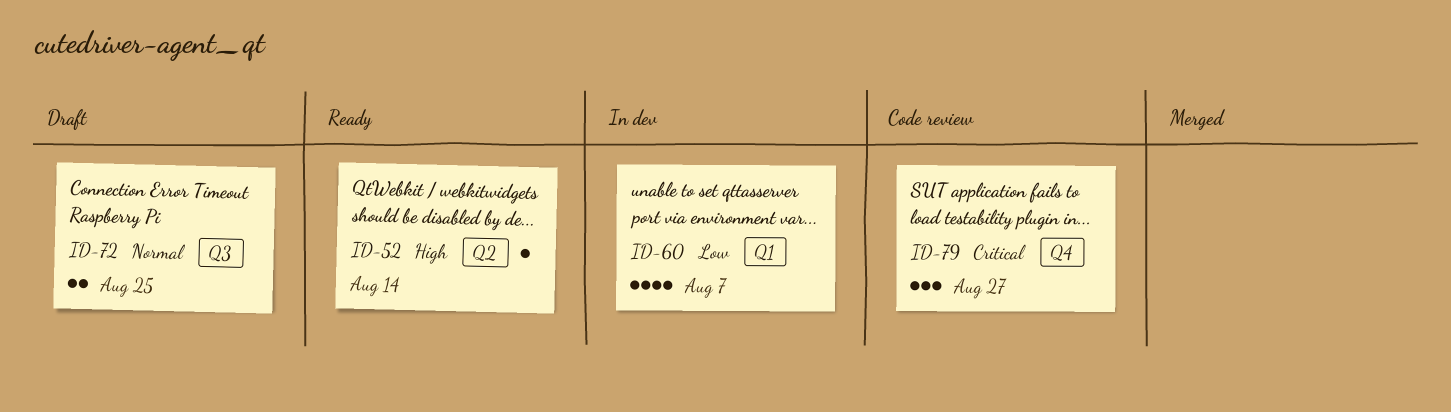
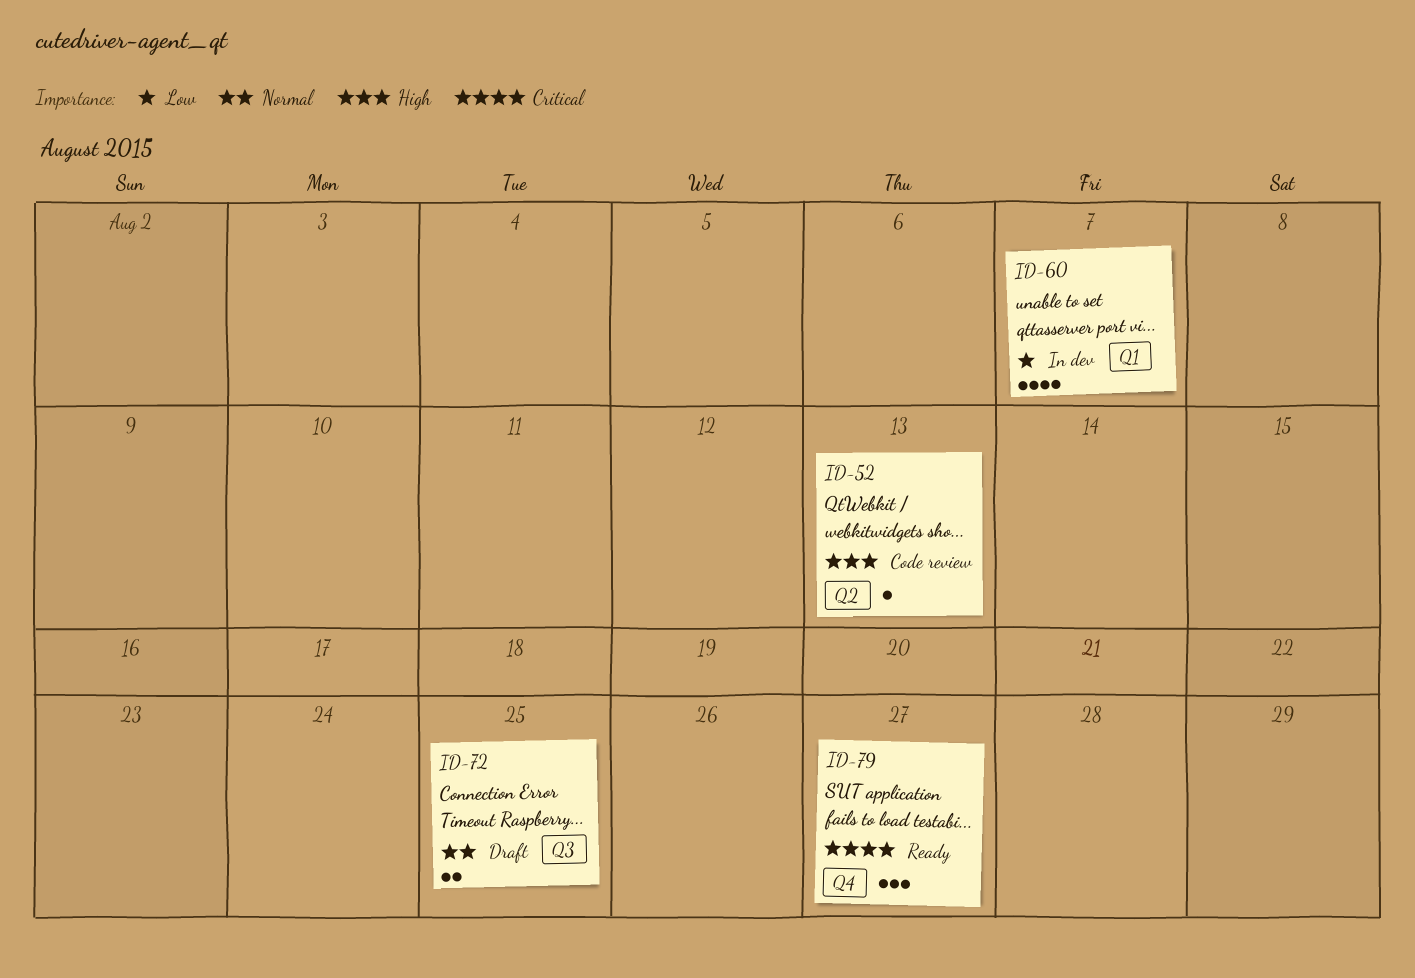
ID-52, status: Ready -> Code review
ID-52, due: Aug 14 -> Aug 13
ID-79, status: Code review -> Ready

